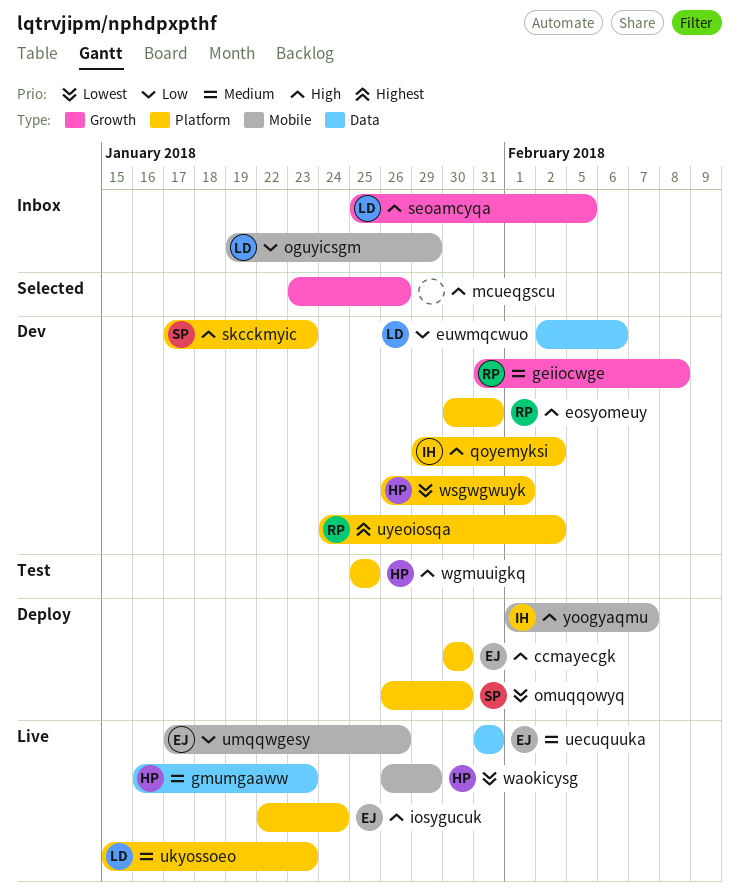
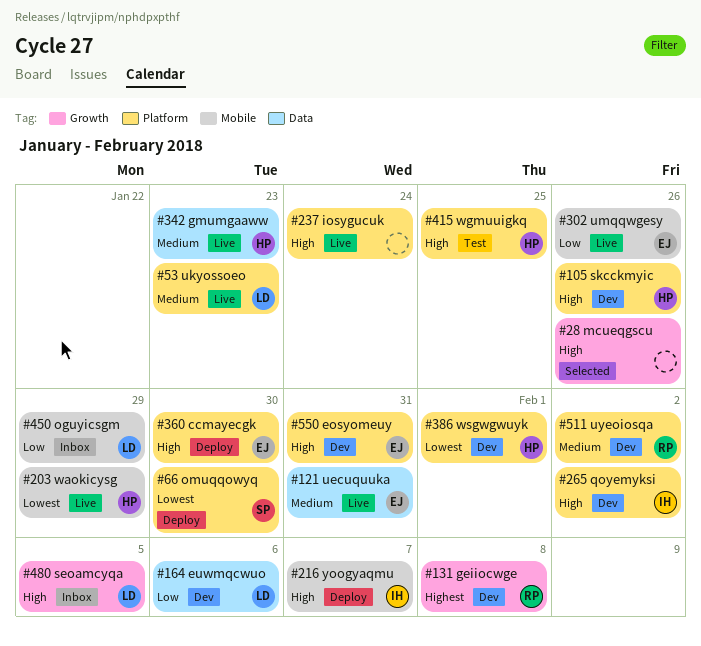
eosyomeuy, owner: RP -> EJ
geiiocwge, priority: Medium -> Highest
iosygucuk, owner: EJ -> none
skcckmyic, owner: SP -> HP
skcckmyic, due: Jan 23 -> Jan 26
uyeoiosqa, priority: Highest -> Medium

